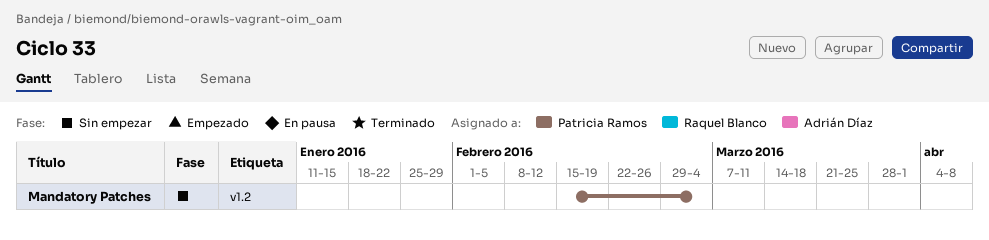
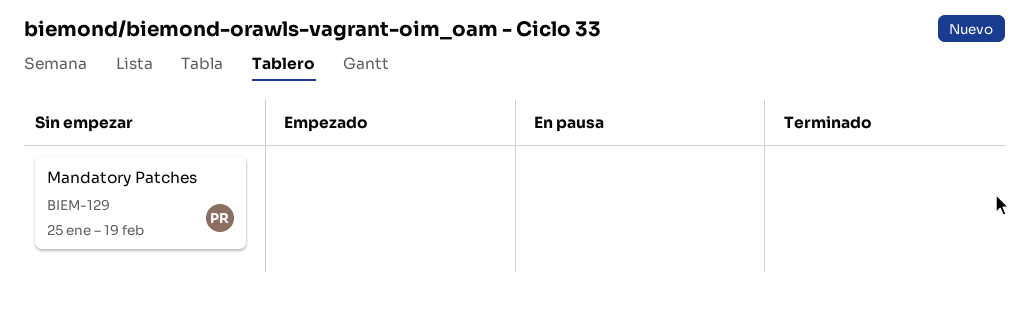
Mandatory Patches, start: Feb 15 -> Jan 25
Mandatory Patches, due: Mar 4 -> Feb 19

